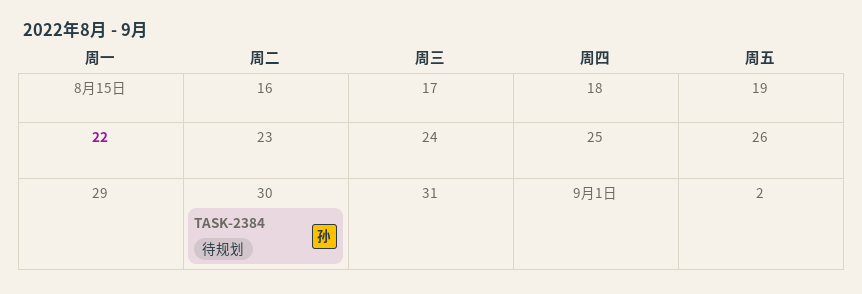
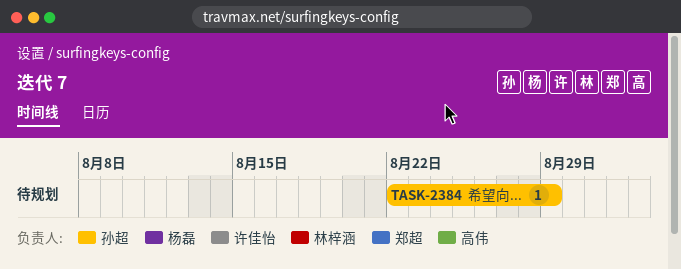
TASK-2384, due: Aug 30 -> Aug 29

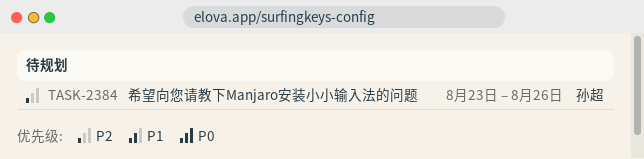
TASK-2384, start: Aug 22 -> Aug 23
TASK-2384, due: Aug 29 -> Aug 26

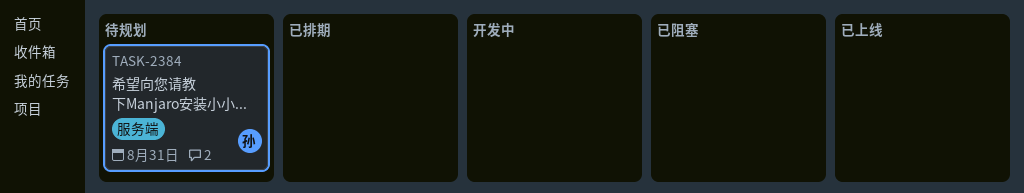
TASK-2384, due: Aug 26 -> Aug 31

